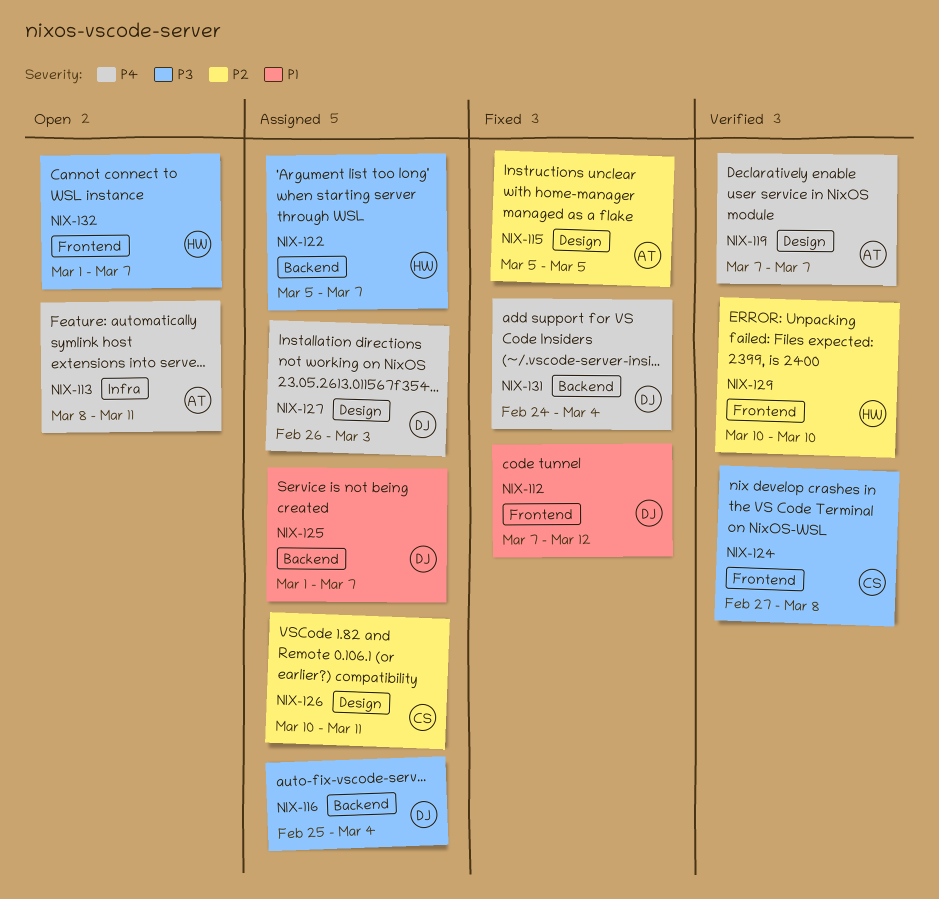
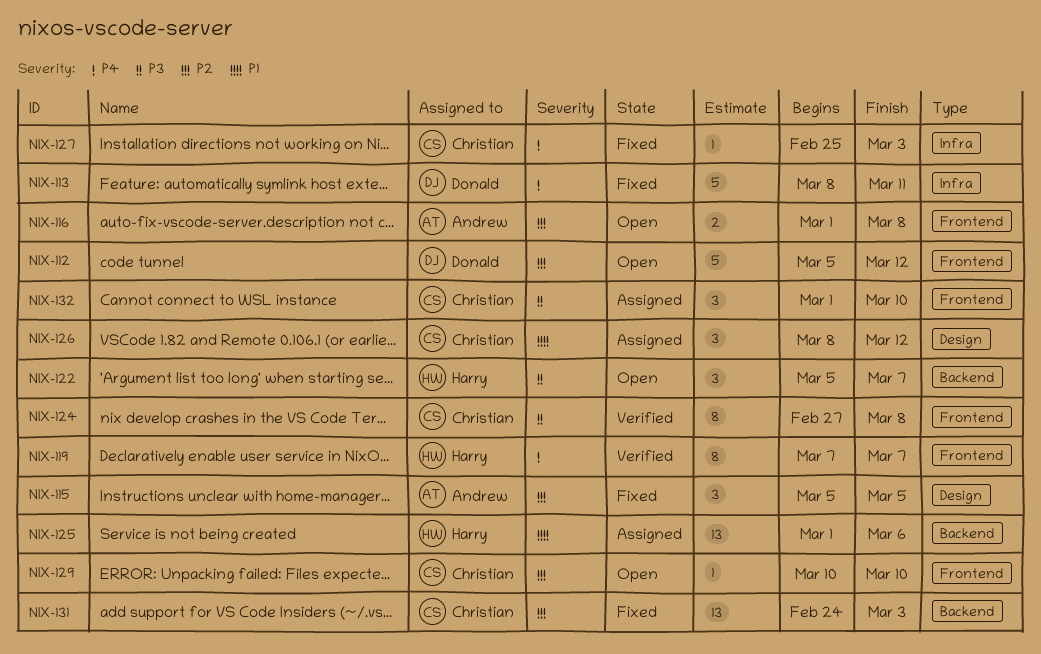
NIX-112, status: Fixed -> Open
NIX-112, priority: P1 -> P2
NIX-112, start: Mar 7 -> Mar 5
NIX-113, status: Open -> Fixed
NIX-113, owner: Andrew -> Donald
NIX-116, status: Assigned -> Open
NIX-116, owner: Donald -> Andrew
NIX-116, priority: P3 -> P2
NIX-116, label: Backend -> Frontend
NIX-116, start: Feb 25 -> Mar 1
NIX-116, due: Mar 4 -> Mar 8
NIX-119, owner: Andrew -> Harry
NIX-119, label: Design -> Frontend
NIX-122, status: Assigned -> Open
NIX-125, owner: Donald -> Harry
NIX-125, due: Mar 7 -> Mar 6
NIX-126, priority: P2 -> P1
NIX-126, start: Mar 10 -> Mar 8
NIX-126, due: Mar 11 -> Mar 12
NIX-127, status: Assigned -> Fixed
NIX-127, owner: Donald -> Christian
NIX-127, label: Design -> Infra
NIX-127, start: Feb 26 -> Feb 25
NIX-129, status: Verified -> Open
NIX-129, owner: Harry -> Christian
NIX-131, owner: Donald -> Christian
NIX-131, priority: P4 -> P2
NIX-131, due: Mar 4 -> Mar 3
NIX-132, status: Open -> Assigned
NIX-132, owner: Harry -> Christian
NIX-132, due: Mar 7 -> Mar 10

